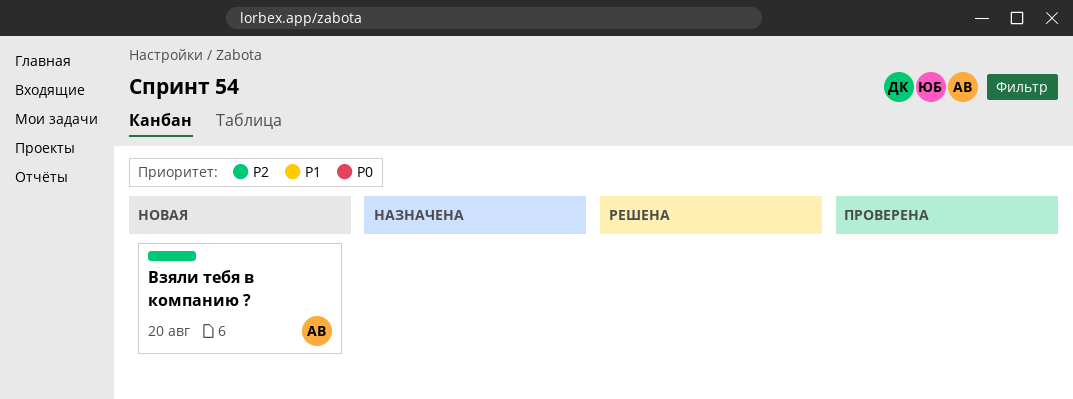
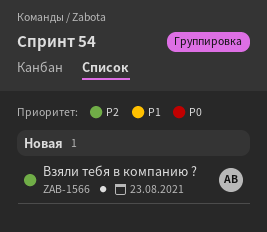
Взяли тебя в компанию ?, due: Aug 20 -> Aug 23

